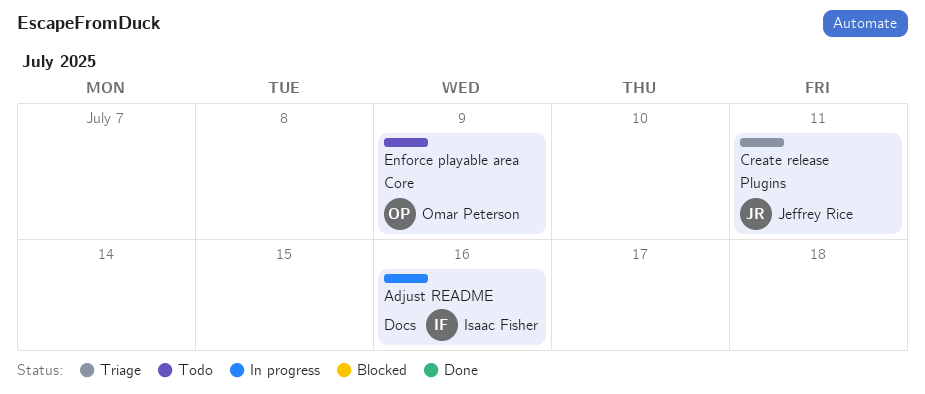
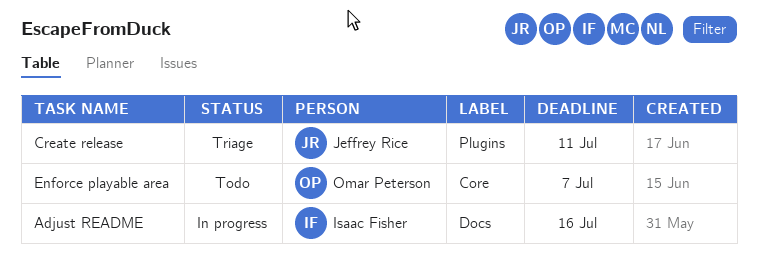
Enforce playable area, due: Jul 9 -> Jul 7

